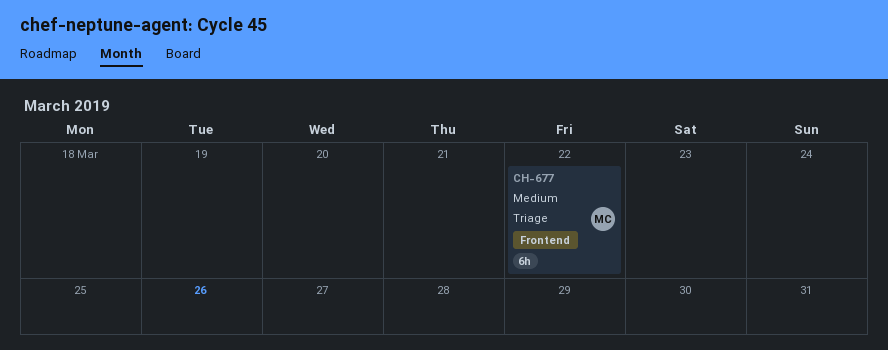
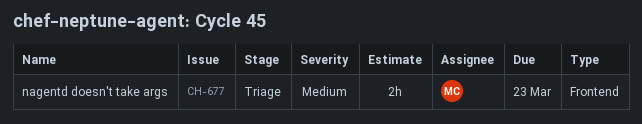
CH-677, estimate: 6h -> 2h
CH-677, due: Mar 22 -> Mar 23

